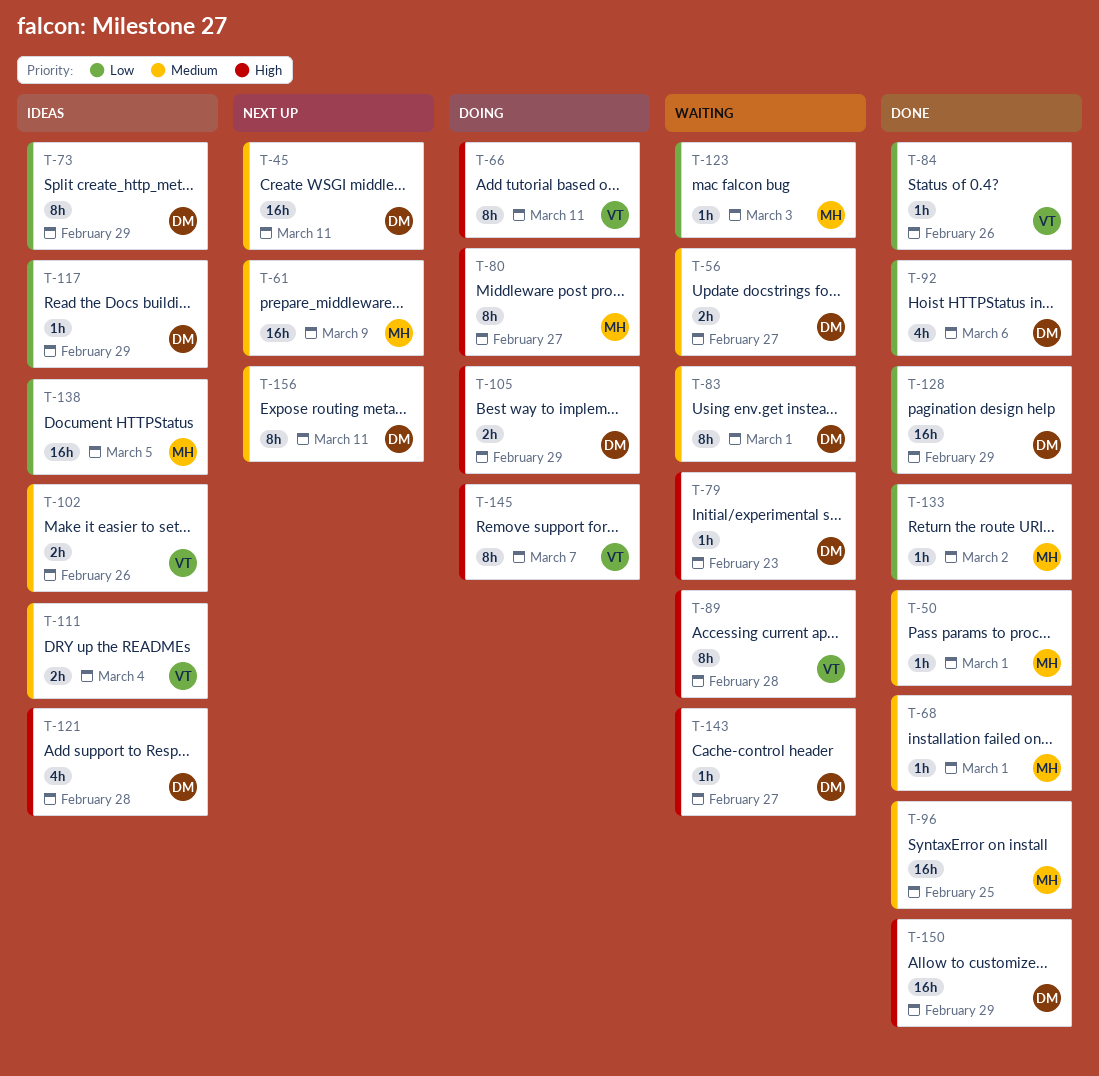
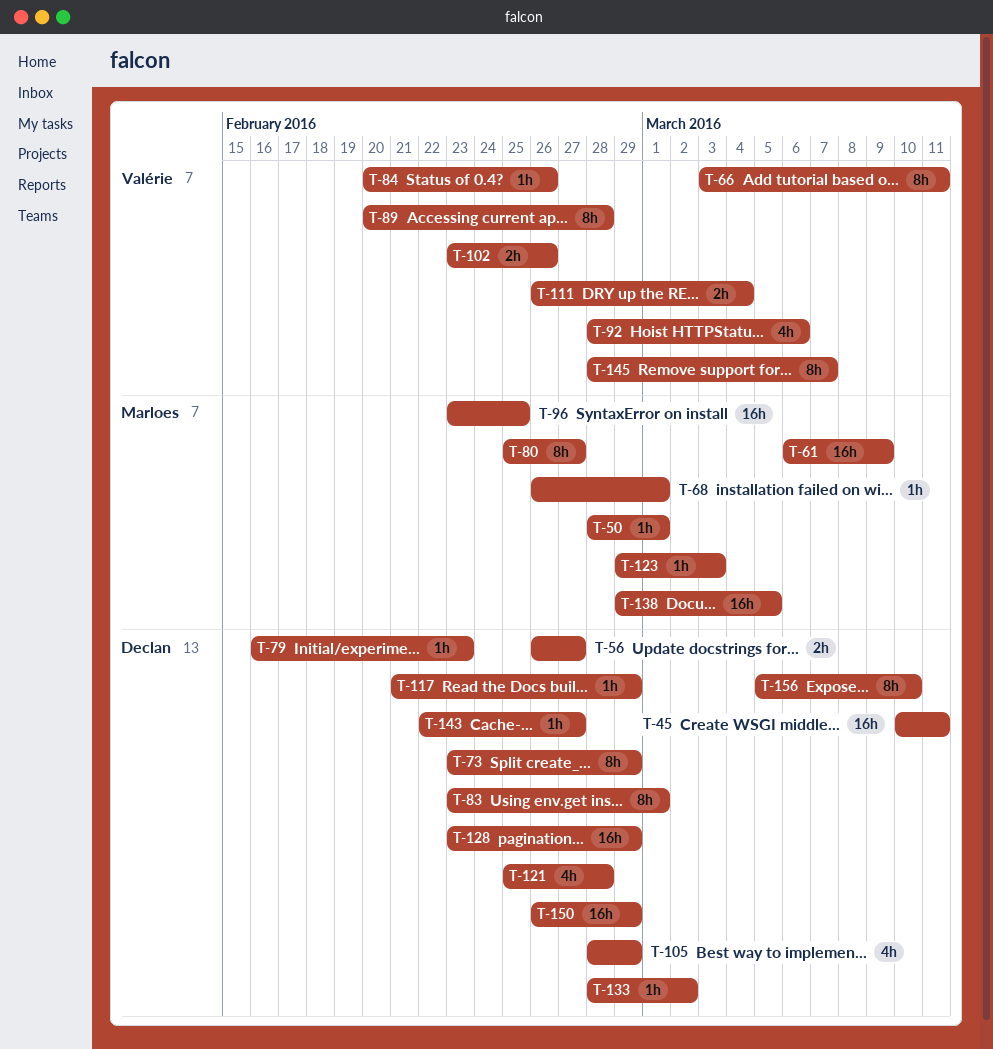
T-92, owner: Declan -> Valérie
T-105, estimate: 2h -> 4h
T-133, owner: Marloes -> Declan
T-156, due: Mar 11 -> Mar 10

